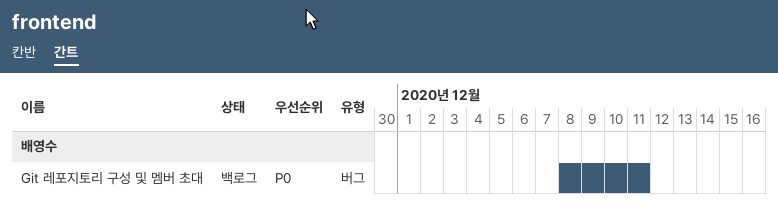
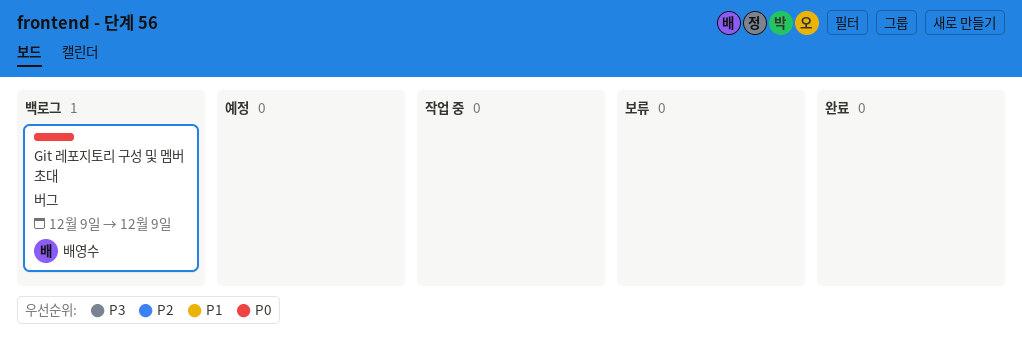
Git 레포지토리 구성 및 멤버 초대, start: Dec 8 -> Dec 9
Git 레포지토리 구성 및 멤버 초대, due: Dec 11 -> Dec 9

